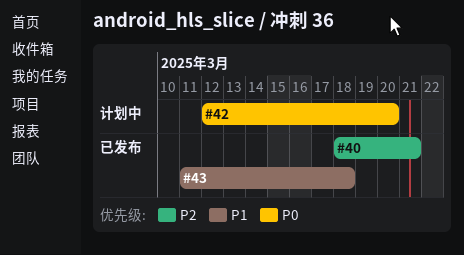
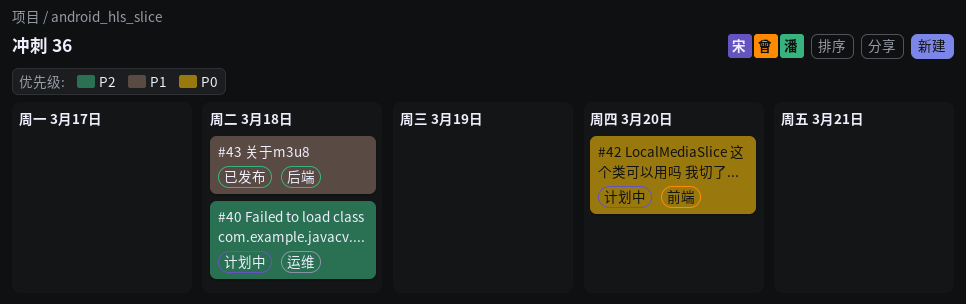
#40, status: 已发布 -> 计划中
#40, due: Mar 21 -> Mar 18

